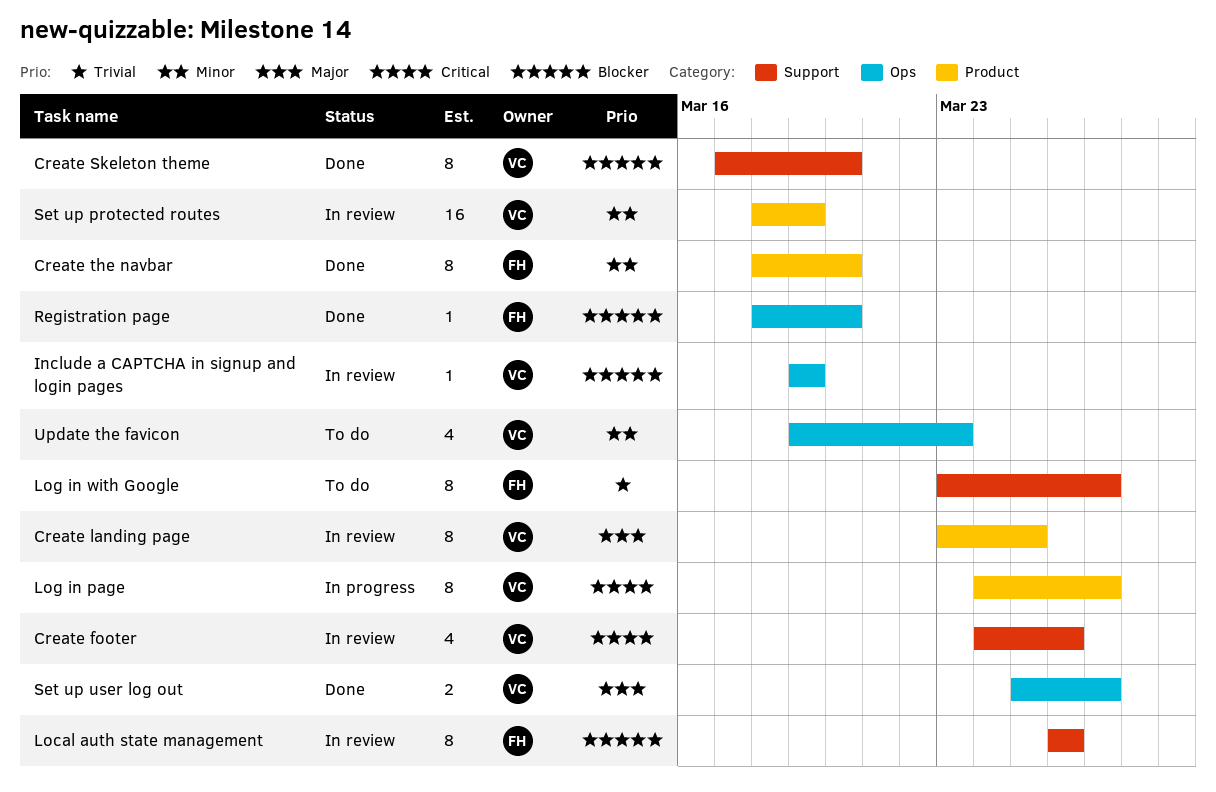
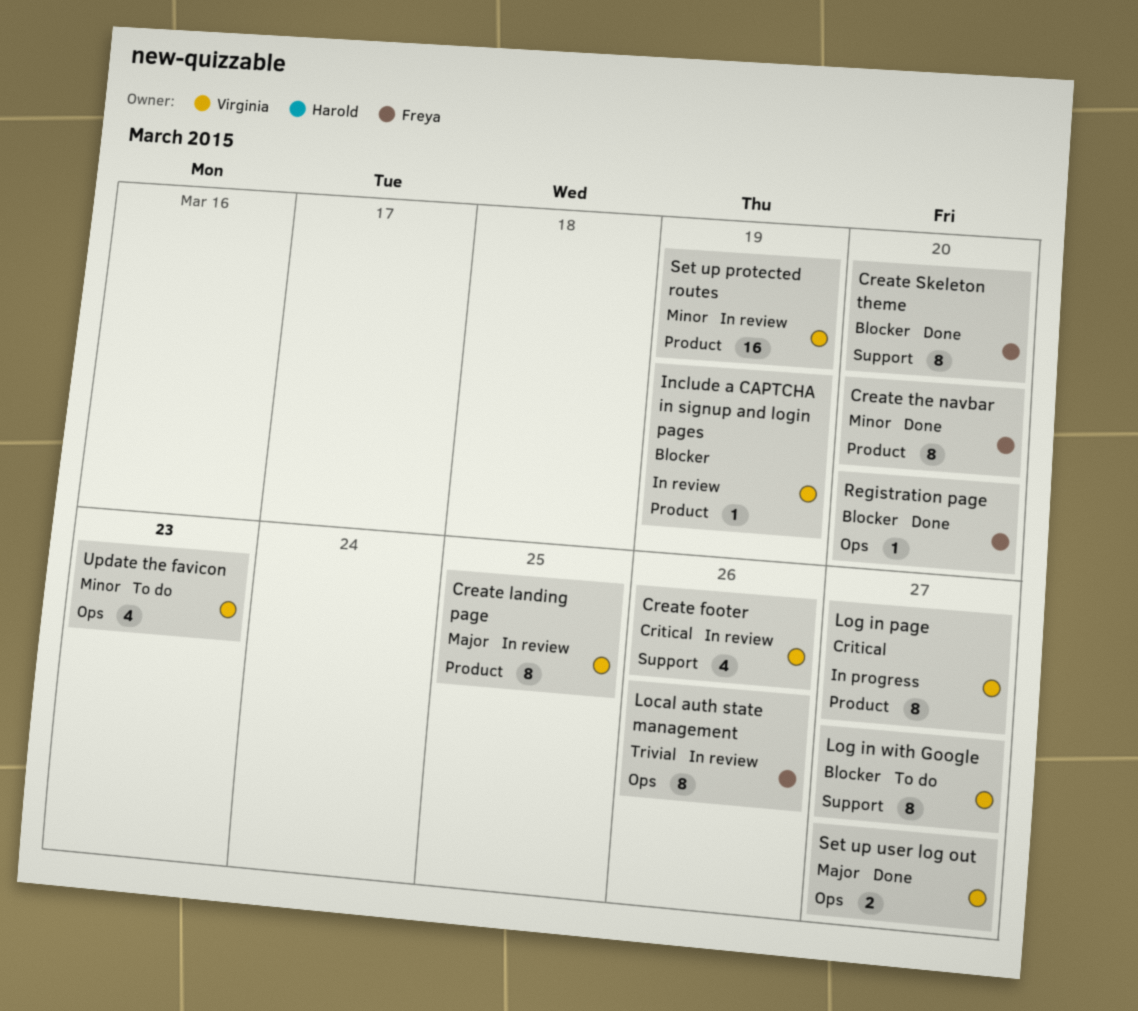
Create Skeleton theme, owner: Virginia -> Freya
Include a CAPTCHA in signup and login pages, label: Ops -> Product
Local auth state management, priority: Blocker -> Trivial
Local auth state management, label: Support -> Ops
Log in with Google, owner: Freya -> Virginia
Log in with Google, priority: Trivial -> Blocker

